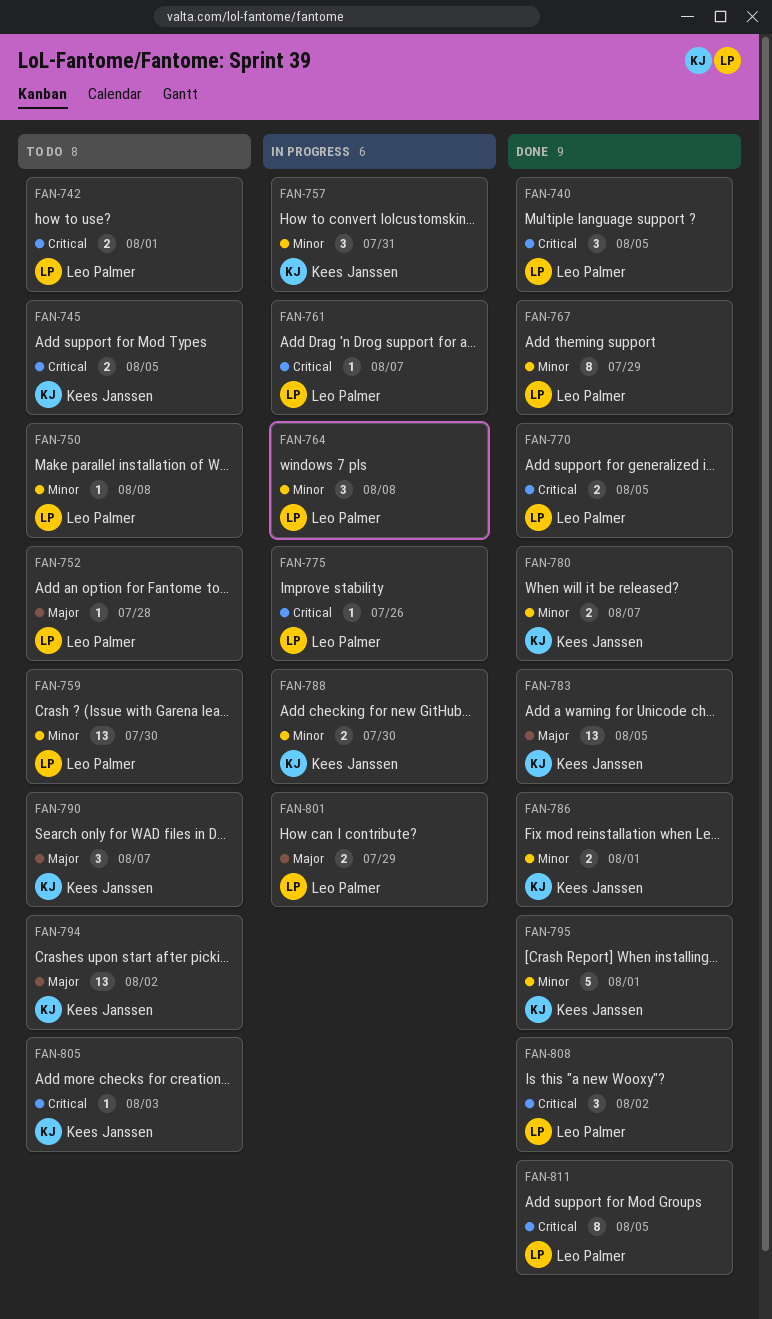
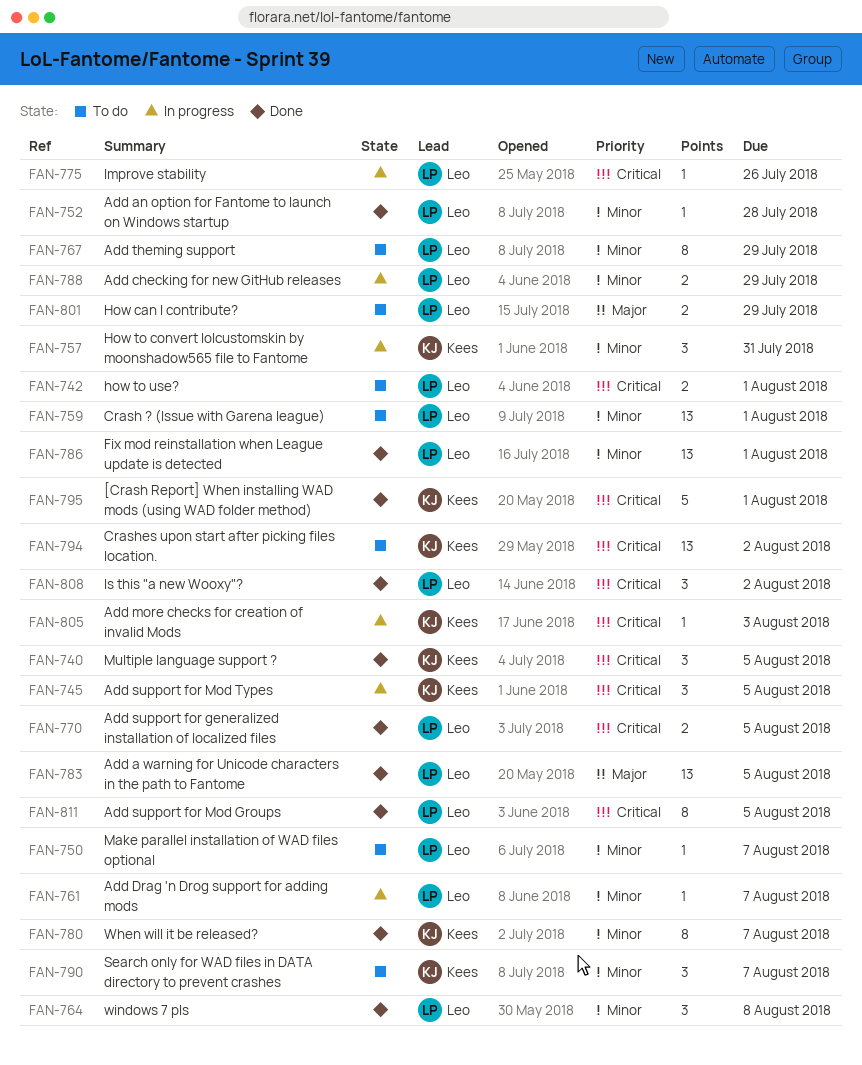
FAN-740, owner: Leo Palmer -> Kees Janssen
FAN-745, status: To do -> In progress
FAN-745, estimate: 2 -> 3
FAN-750, due: Aug 8 -> Aug 7
FAN-752, status: To do -> Done
FAN-752, priority: Major -> Minor
FAN-759, due: Jul 30 -> Aug 1
FAN-761, priority: Critical -> Minor
FAN-764, status: In progress -> Done
FAN-767, status: Done -> To do
FAN-780, estimate: 2 -> 8
FAN-783, owner: Kees Janssen -> Leo Palmer
FAN-786, owner: Kees Janssen -> Leo Palmer
FAN-786, estimate: 2 -> 13
FAN-788, owner: Kees Janssen -> Leo Palmer
FAN-788, due: Jul 30 -> Jul 29
FAN-790, priority: Major -> Minor
FAN-794, priority: Major -> Critical
FAN-795, priority: Minor -> Critical
FAN-801, status: In progress -> To do
FAN-805, status: To do -> In progress

